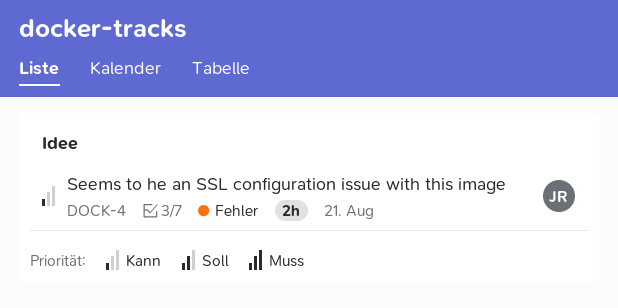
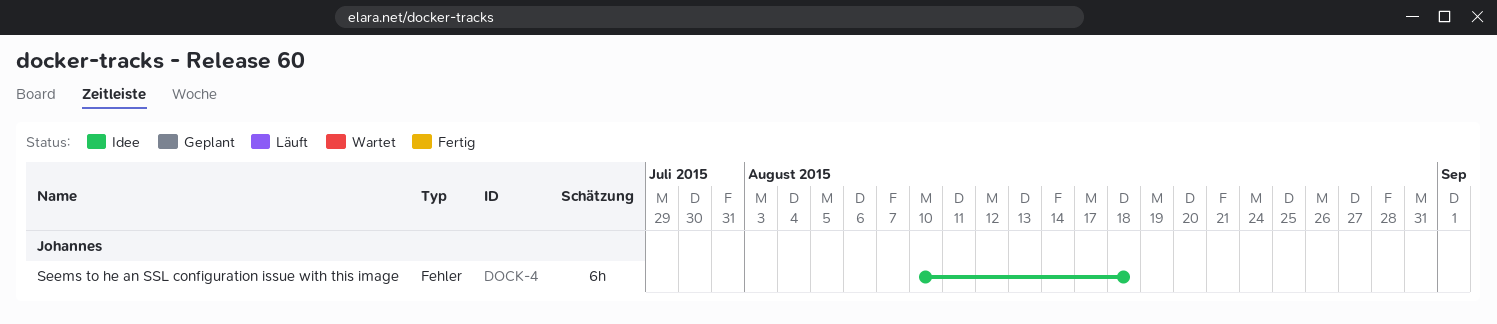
DOCK-4, estimate: 2h -> 6h
DOCK-4, due: Aug 21 -> Aug 18

